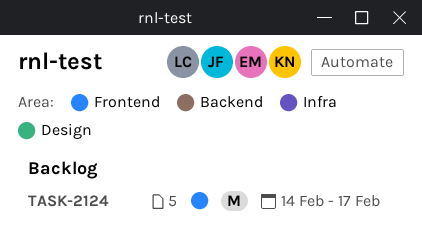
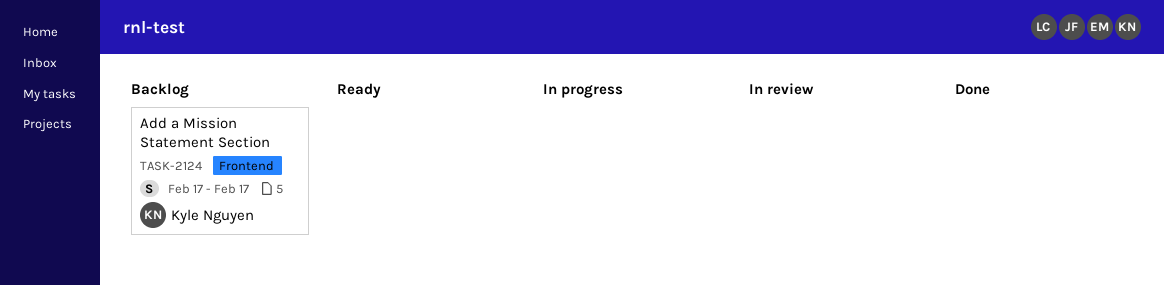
TASK-2124, estimate: M -> S
TASK-2124, start: Feb 14 -> Feb 17

